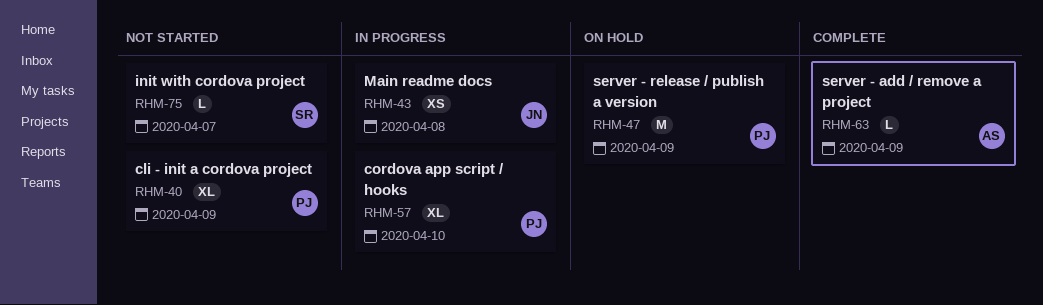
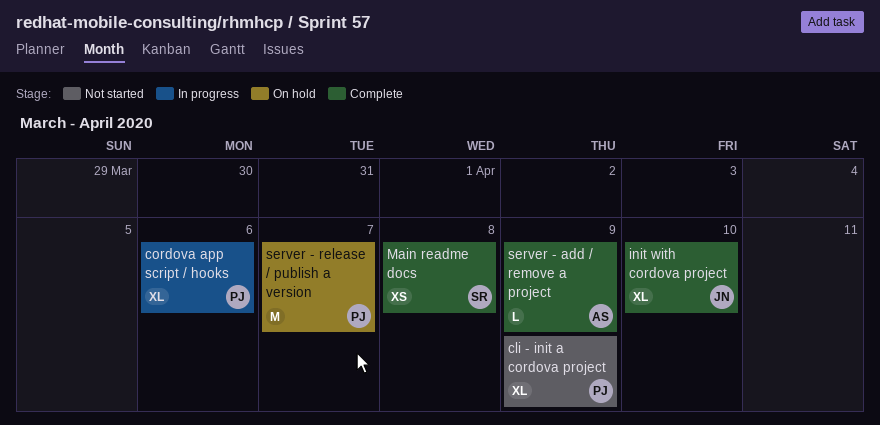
cordova app script / hooks, due: Apr 10 -> Apr 6
init with cordova project, status: Not started -> Complete
init with cordova project, owner: SR -> JN
init with cordova project, estimate: L -> XL
init with cordova project, due: Apr 7 -> Apr 10
Main readme docs, status: In progress -> Complete
Main readme docs, owner: JN -> SR
server - release / publish a version, due: Apr 9 -> Apr 7

